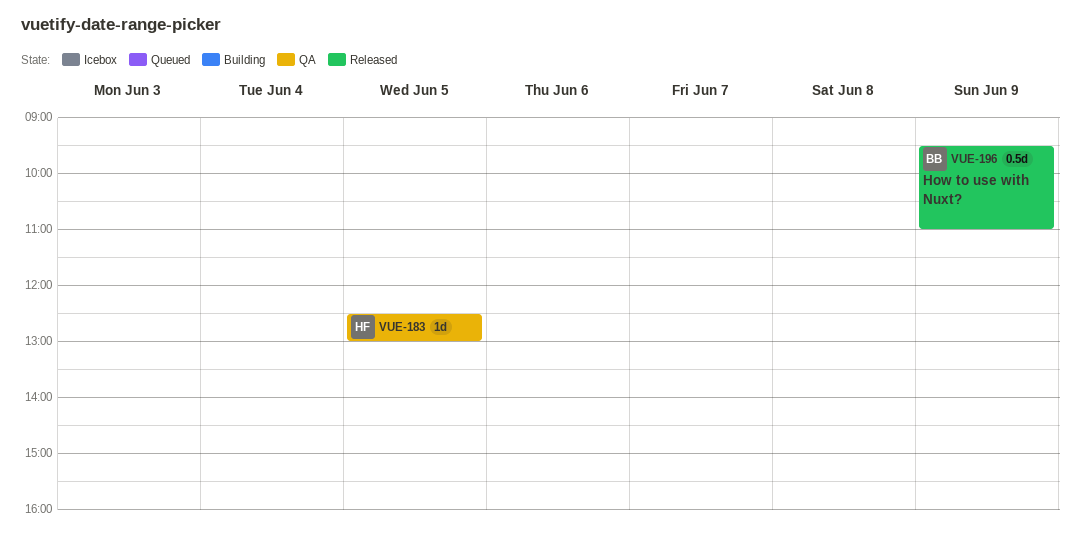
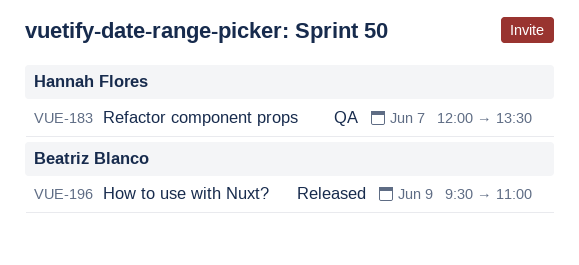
VUE-183, day: Jun 5 -> Jun 7
VUE-183, begins: 12:30 -> 12:00
VUE-183, ends: 13:00 -> 13:30

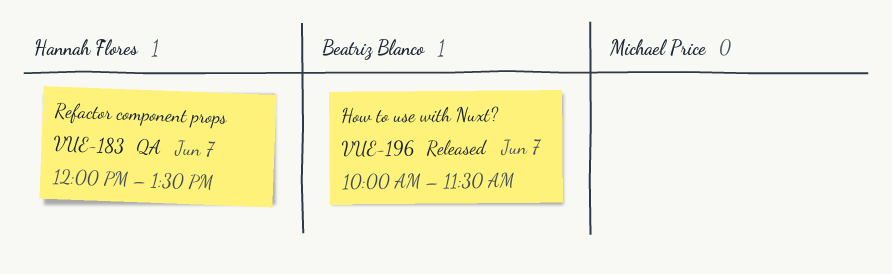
VUE-196, day: Jun 9 -> Jun 7
VUE-196, begins: 09:30 -> 10:00
VUE-196, ends: 11:00 -> 11:30

